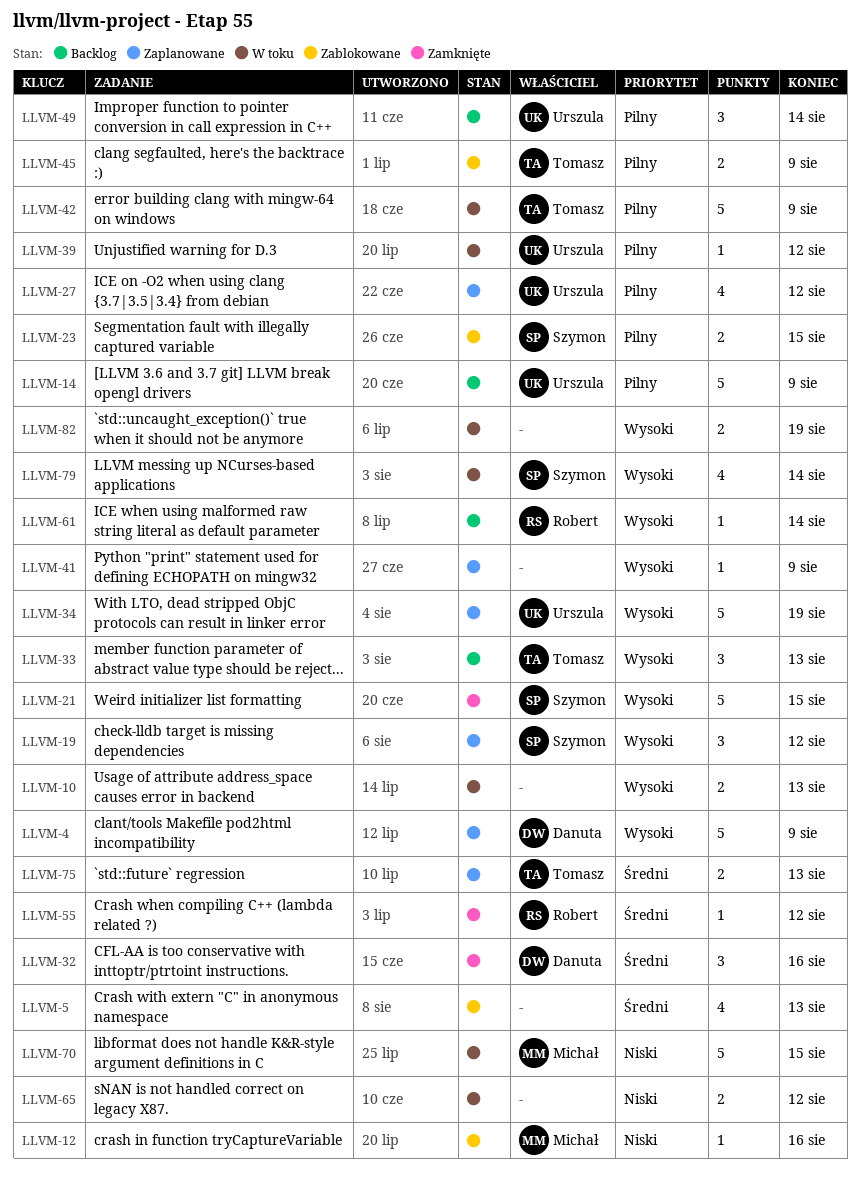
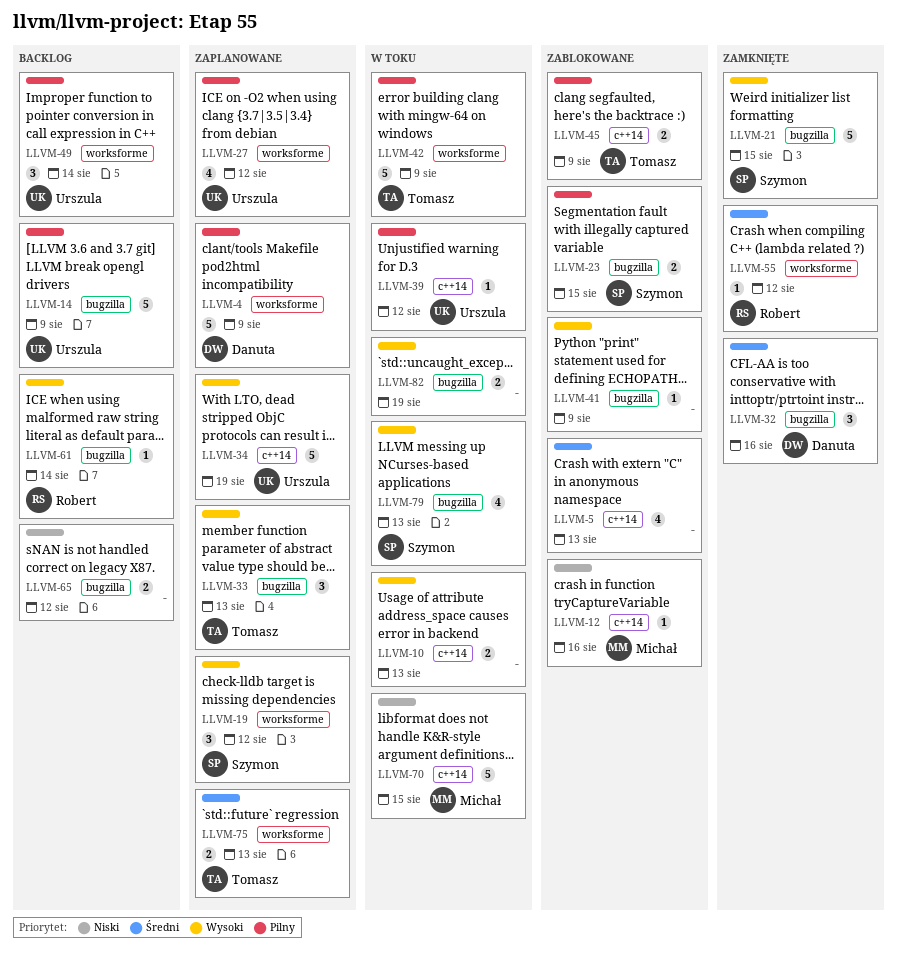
LLVM-4, priority: Wysoki -> Pilny
LLVM-33, status: Backlog -> Zaplanowane
LLVM-41, status: Zaplanowane -> Zablokowane
LLVM-65, status: W toku -> Backlog
LLVM-79, due: Aug 14 -> Aug 13

